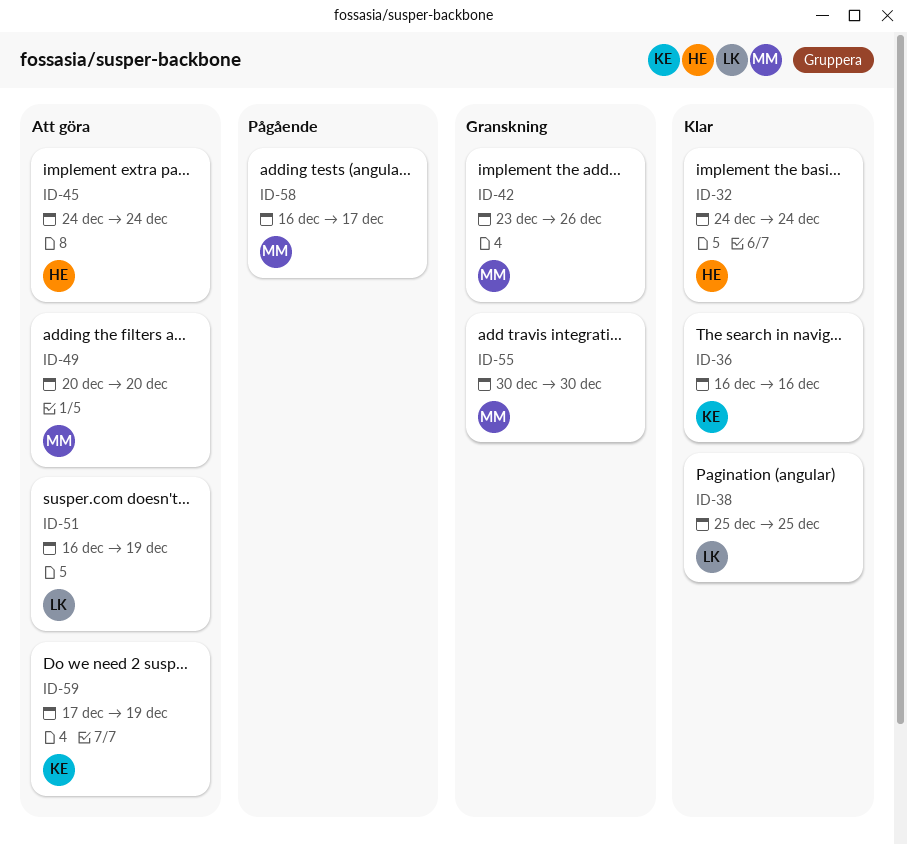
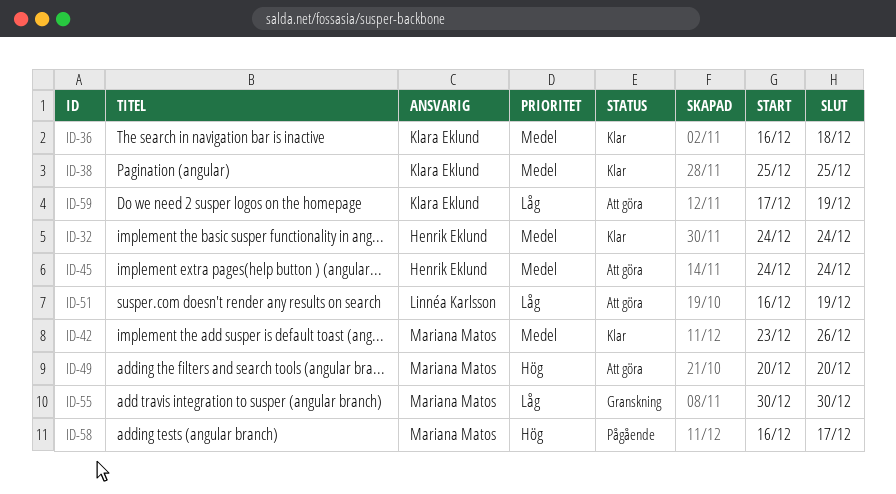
ID-36, due: Dec 16 -> Dec 18
ID-38, owner: Linnéa Karlsson -> Klara Eklund
ID-42, status: Granskning -> Klar

